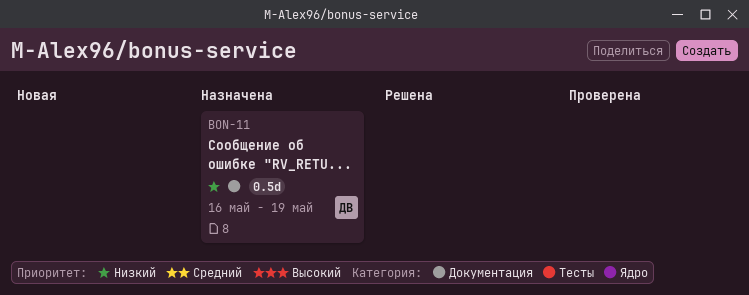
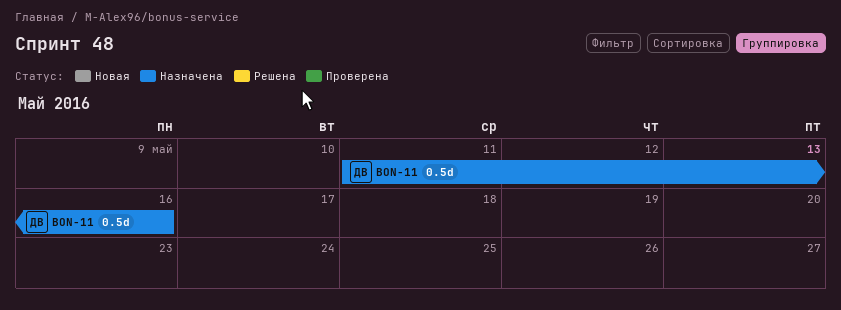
BON-11, start: May 16 -> May 11
BON-11, due: May 19 -> May 16

